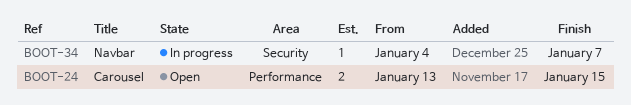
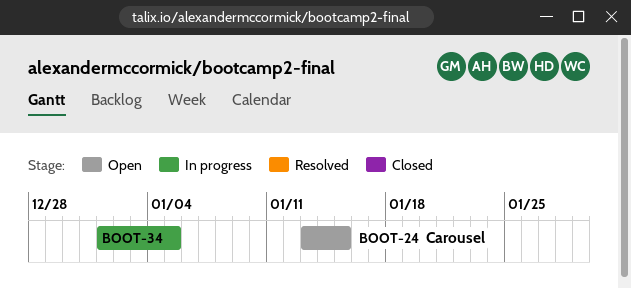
BOOT-34, start: Jan 4 -> Jan 1
BOOT-34, due: Jan 7 -> Jan 5

